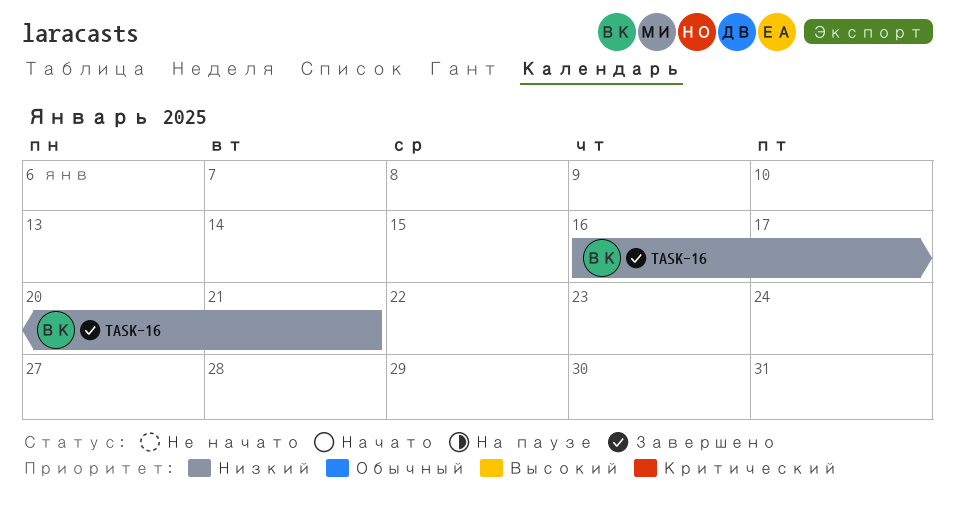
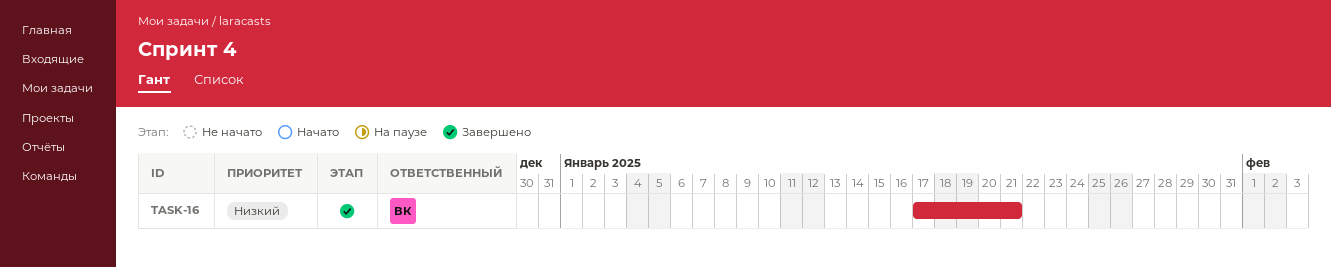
TASK-16, start: Jan 16 -> Jan 17

